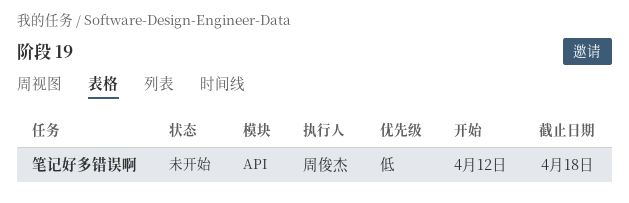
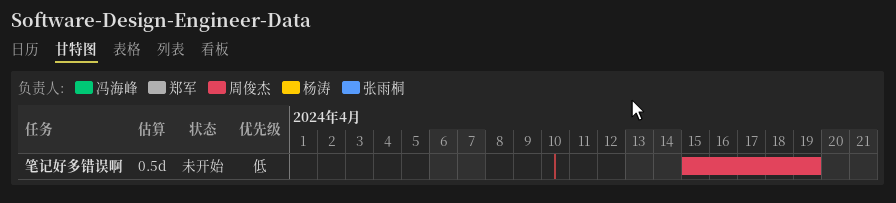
笔记好多错误啊, start: Apr 12 -> Apr 15
笔记好多错误啊, due: Apr 18 -> Apr 19

